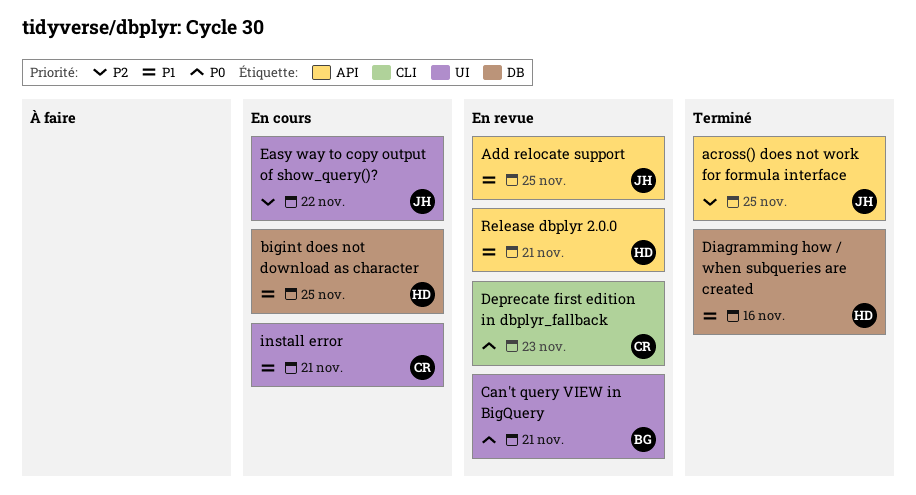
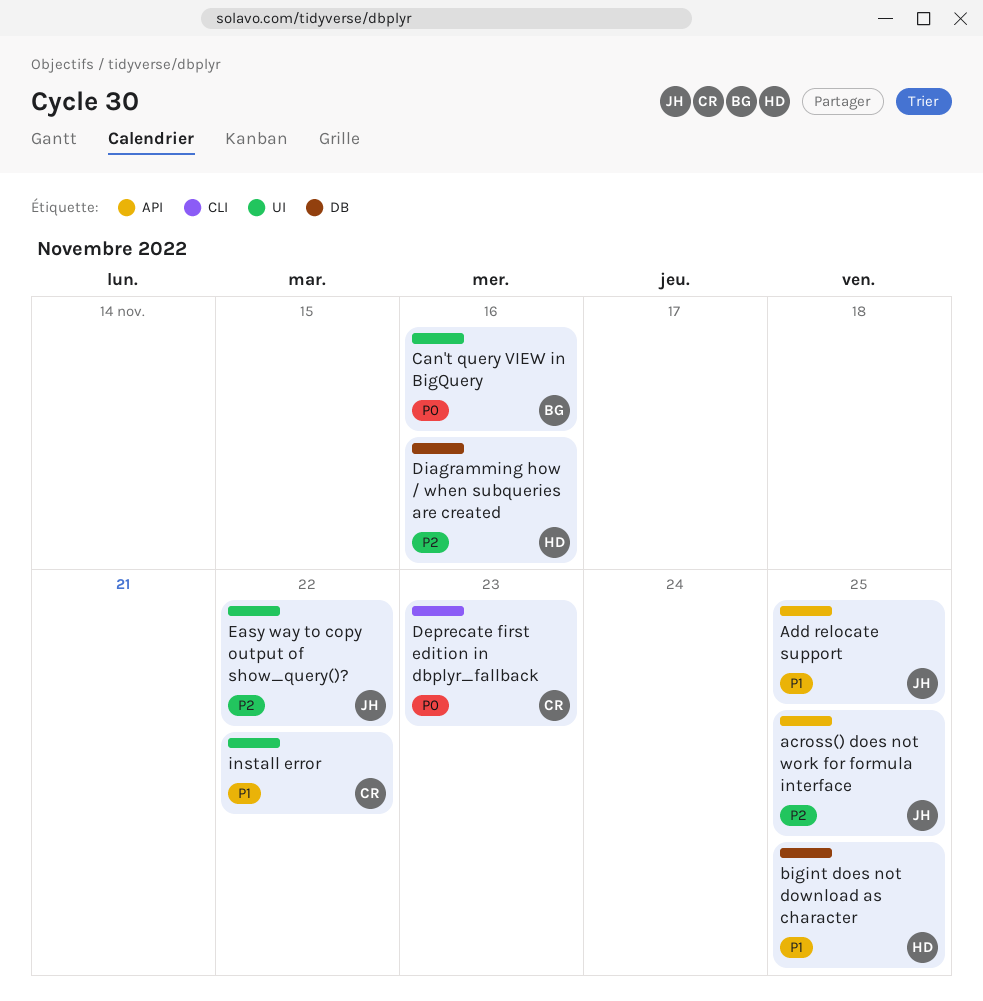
Can't query VIEW in BigQuery, due: Nov 21 -> Nov 16
Diagramming how / when subqueries are created, priority: P1 -> P2
install error, due: Nov 21 -> Nov 22
Release dbplyr 2.0.0: present -> none

